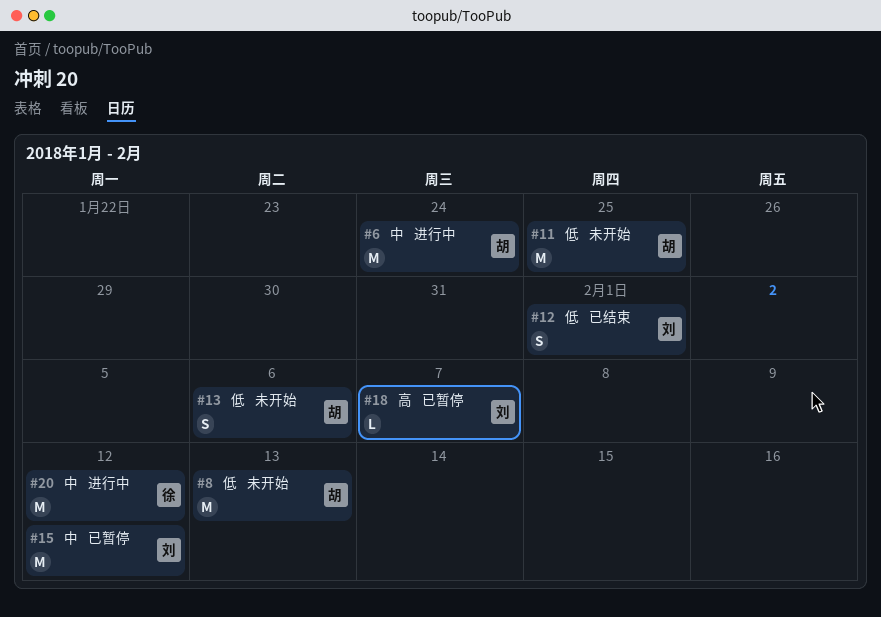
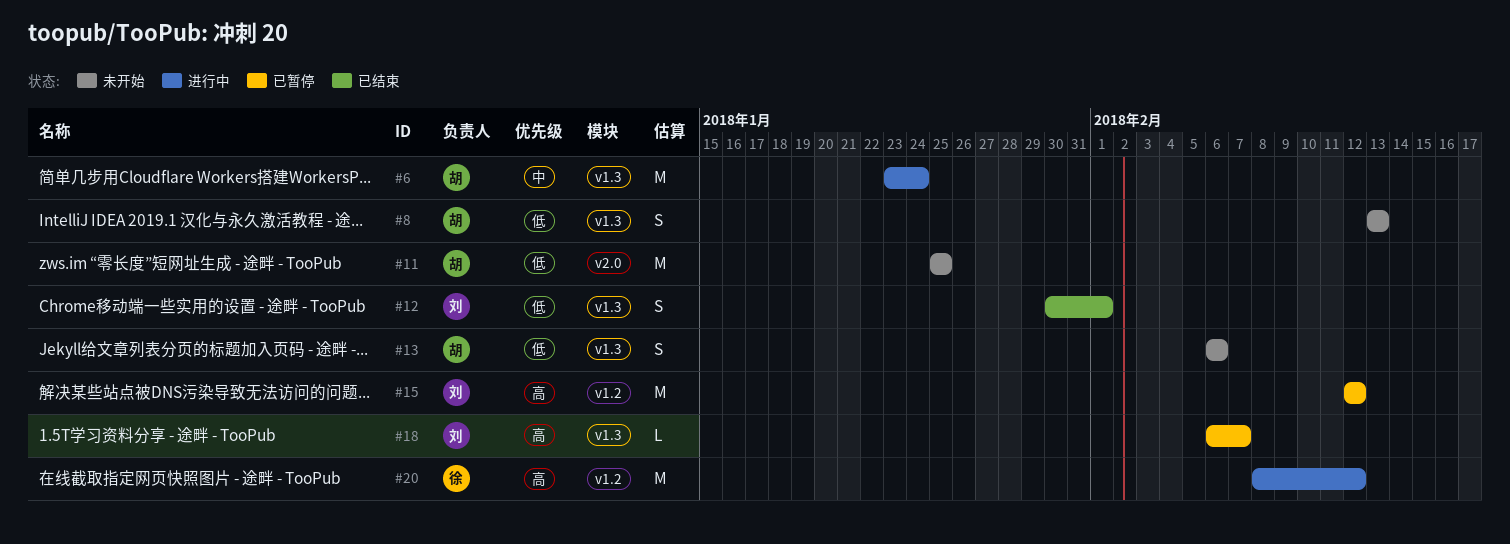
#8, estimate: M -> S
#15, priority: 中 -> 高
#20, priority: 中 -> 高

